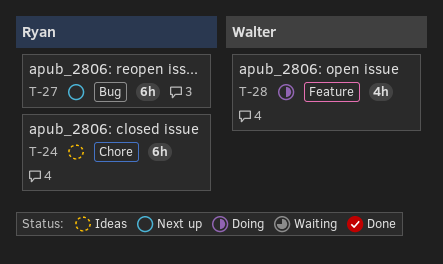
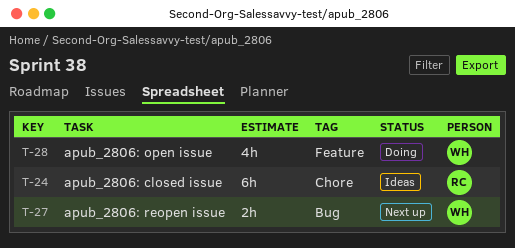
T-27, owner: Ryan -> Walter
T-27, estimate: 6h -> 2h

